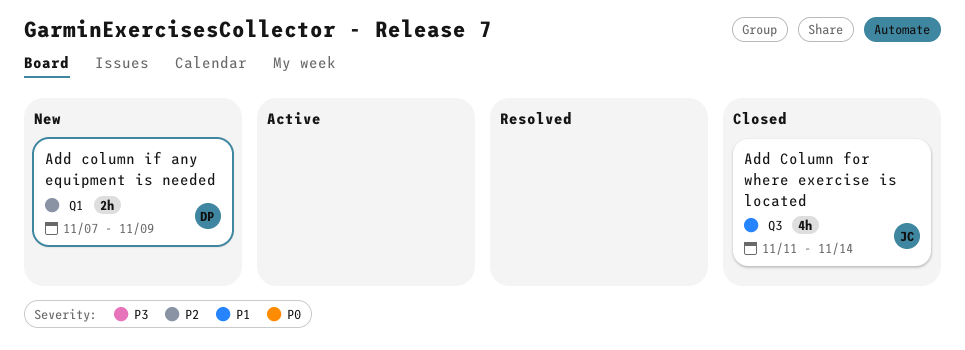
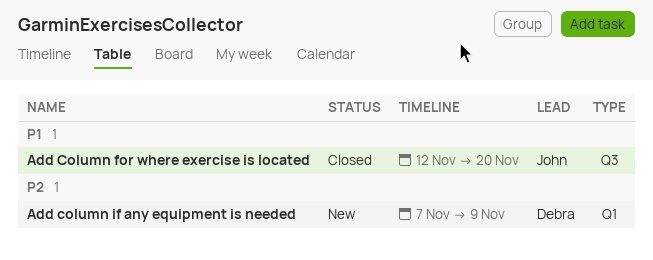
Add Column for where exercise is located, start: Nov 11 -> Nov 12
Add Column for where exercise is located, due: Nov 14 -> Nov 20

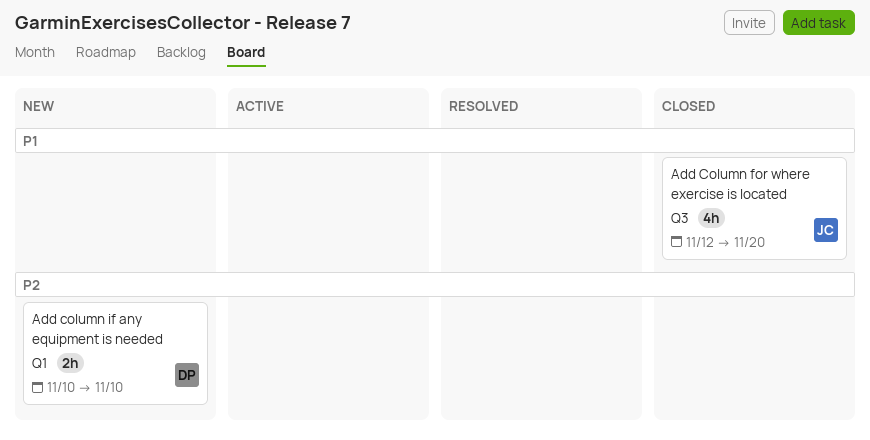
Add column if any equipment is needed, start: Nov 7 -> Nov 10
Add column if any equipment is needed, due: Nov 9 -> Nov 10

